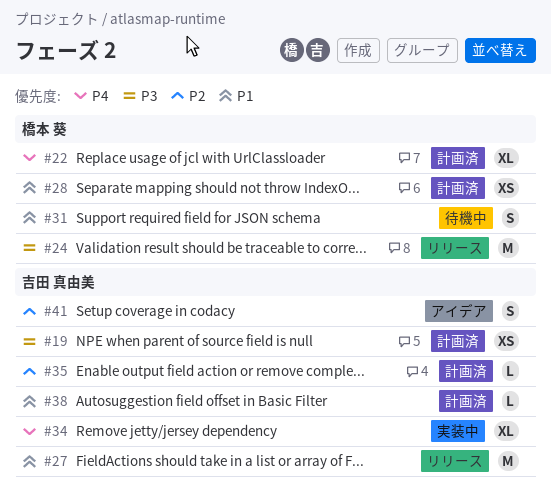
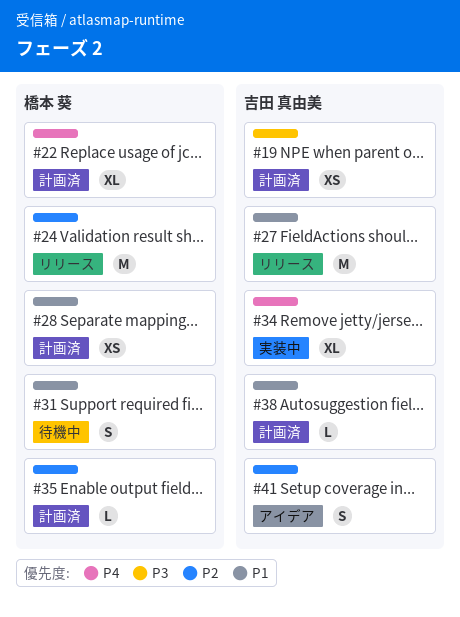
#24, priority: P3 -> P2
#35, owner: 吉田 真由美 -> 橋本 葵

